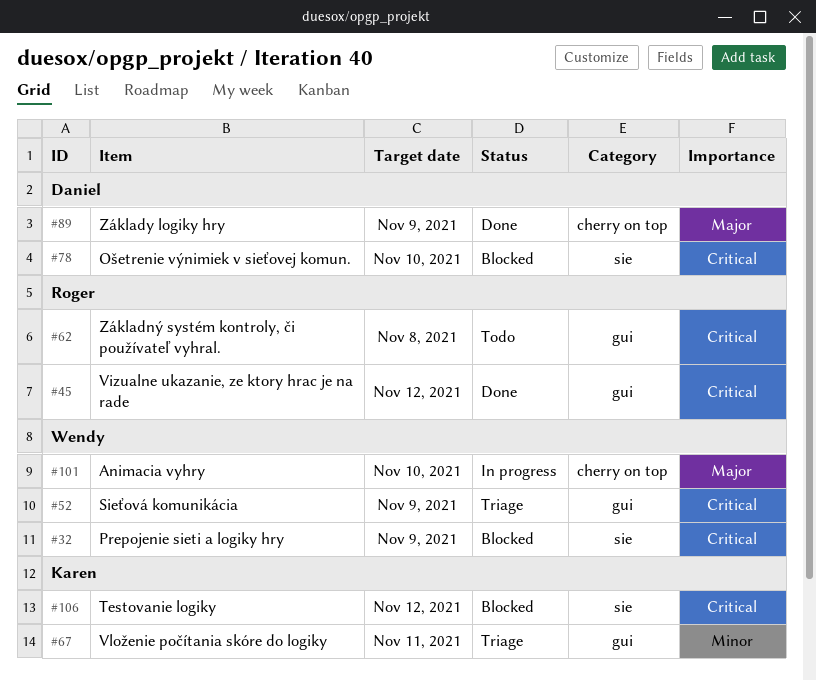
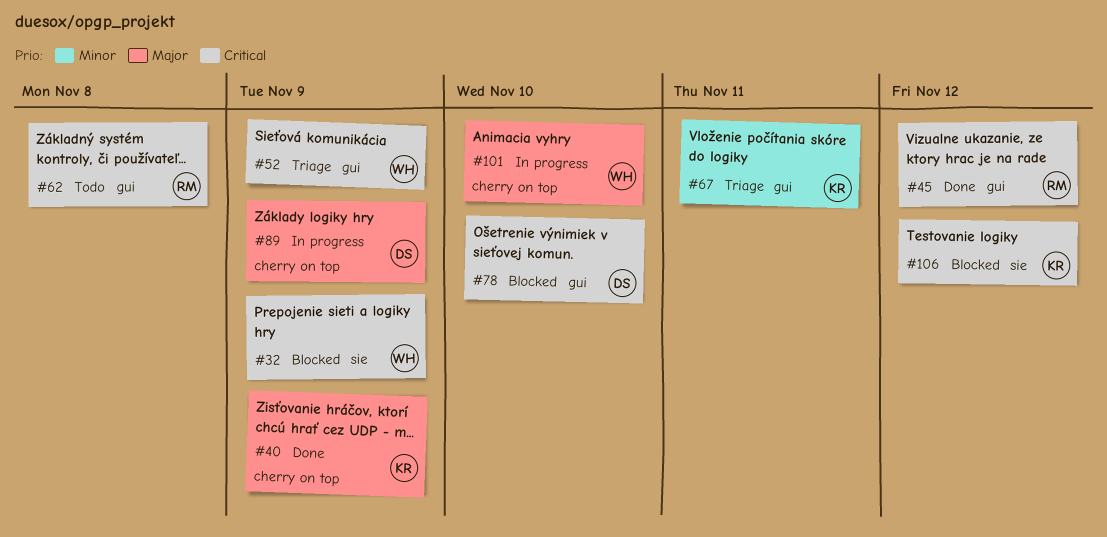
#40: none -> present
#78, label: sie -> gui
#89, status: Done -> In progress

